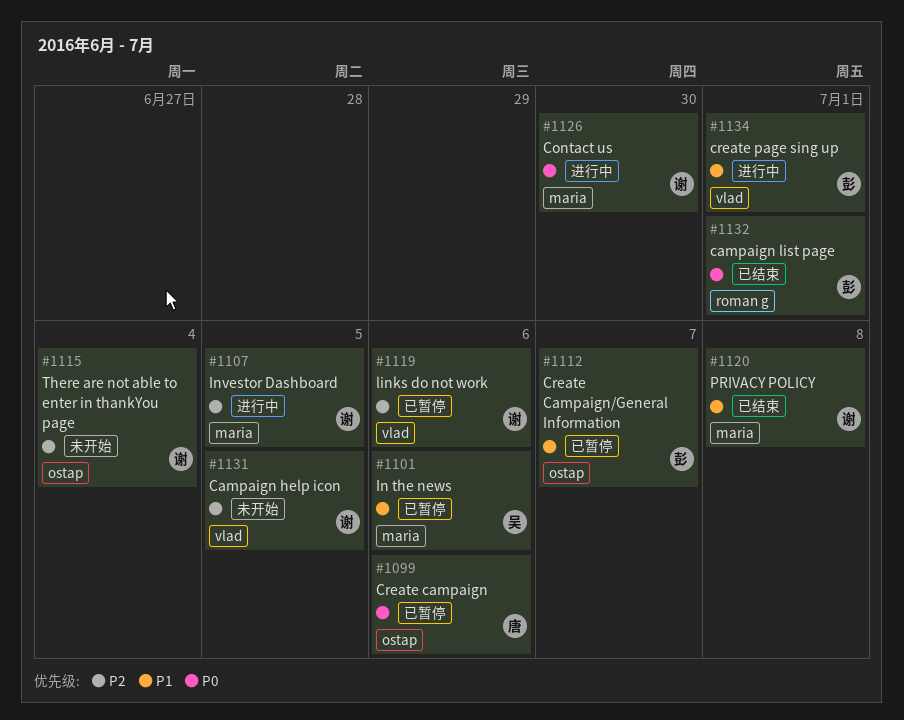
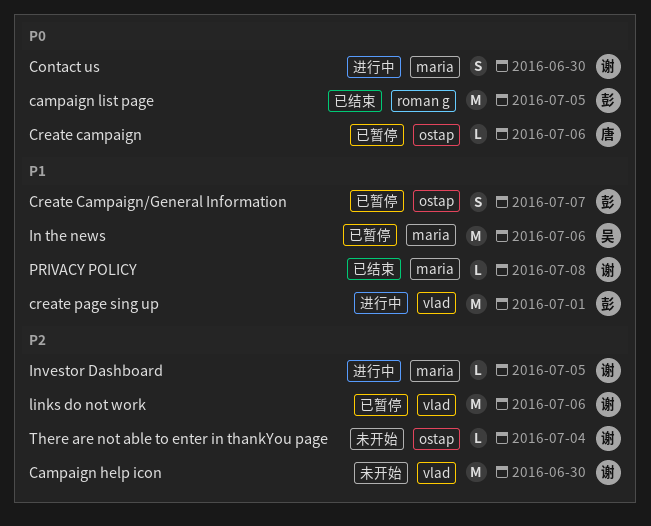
Campaign help icon, due: Jul 5 -> Jun 30
campaign list page, due: Jul 1 -> Jul 5

